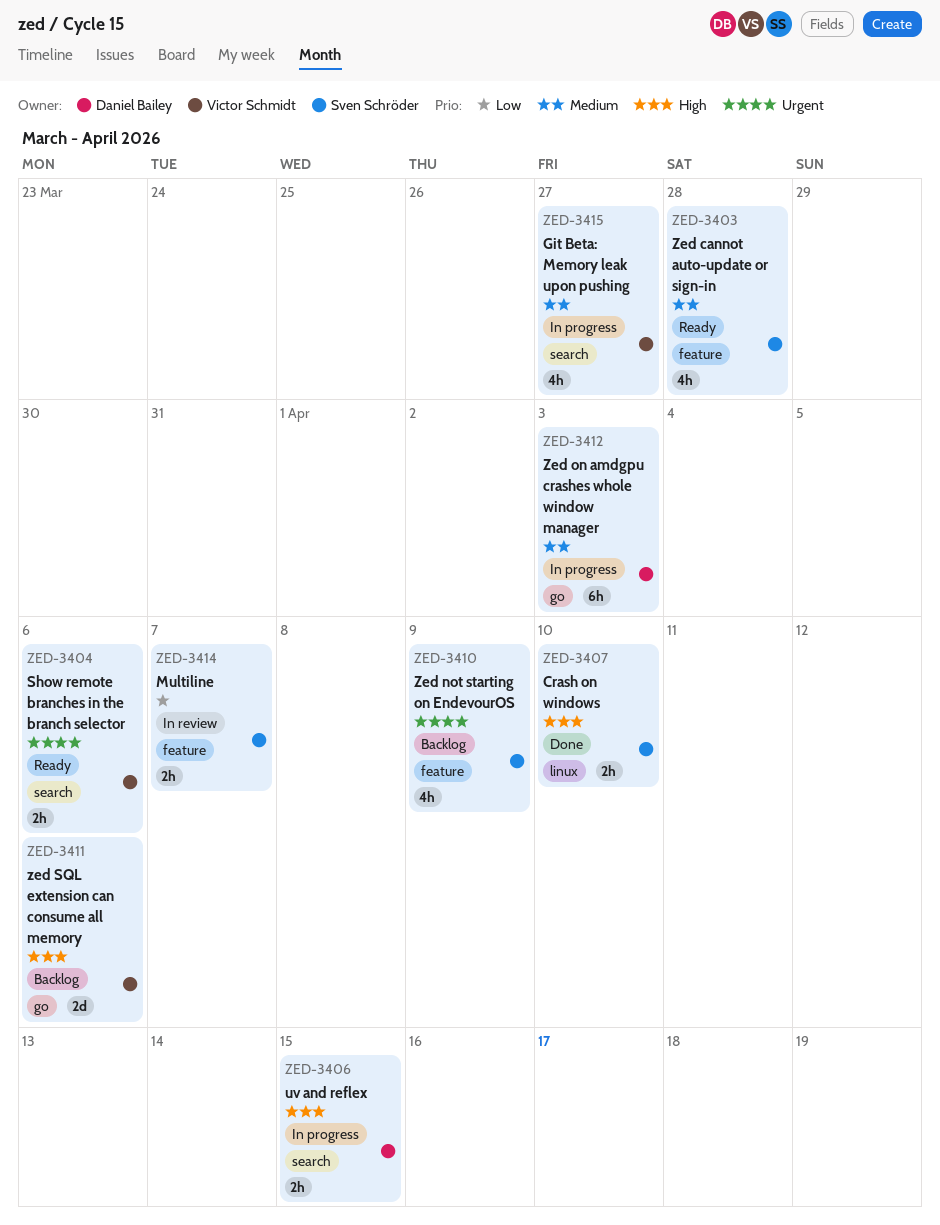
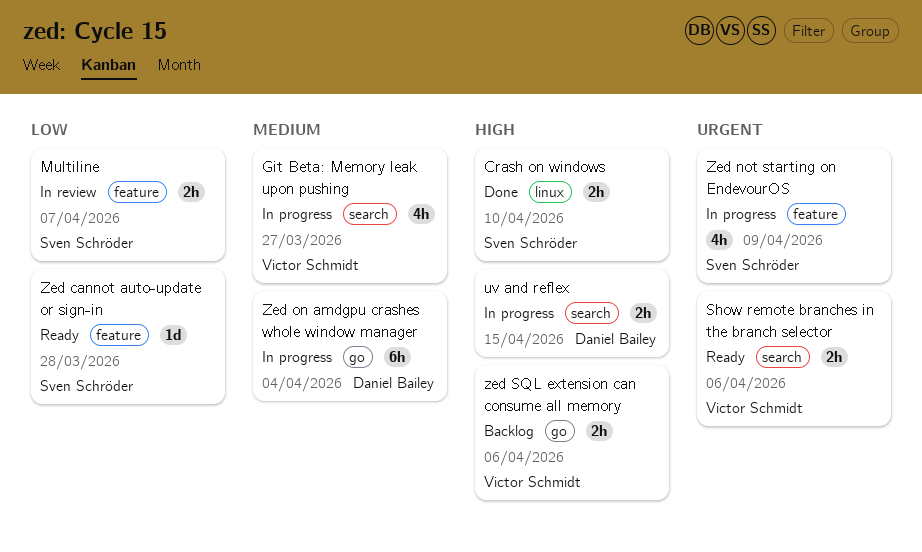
Zed cannot auto-update or sign-in, priority: Medium -> Low
Zed cannot auto-update or sign-in, estimate: 4h -> 1d
Zed not starting on EndevourOS, status: Backlog -> In progress
Zed on amdgpu crashes whole window manager, due: Apr 3 -> Apr 4
zed SQL extension can consume all memory, estimate: 2d -> 2h

